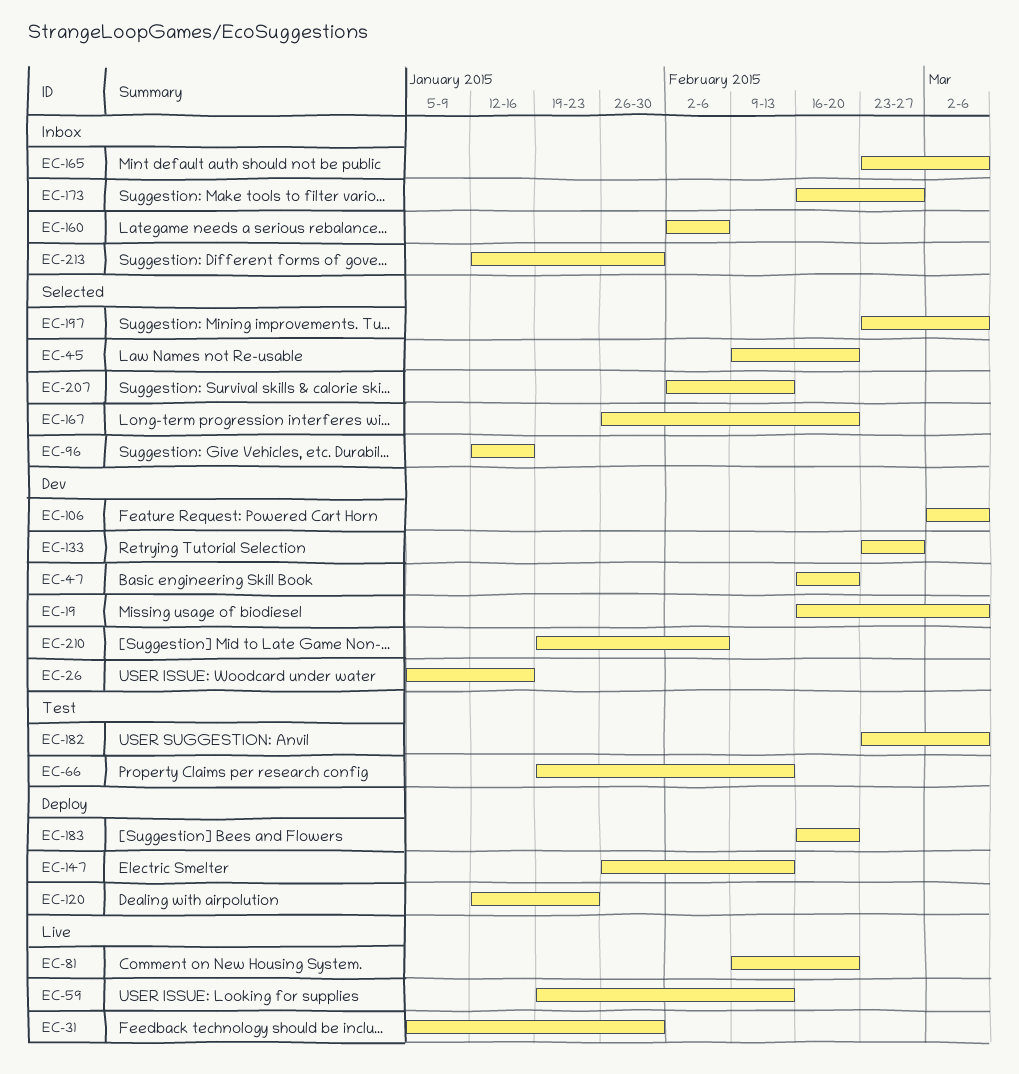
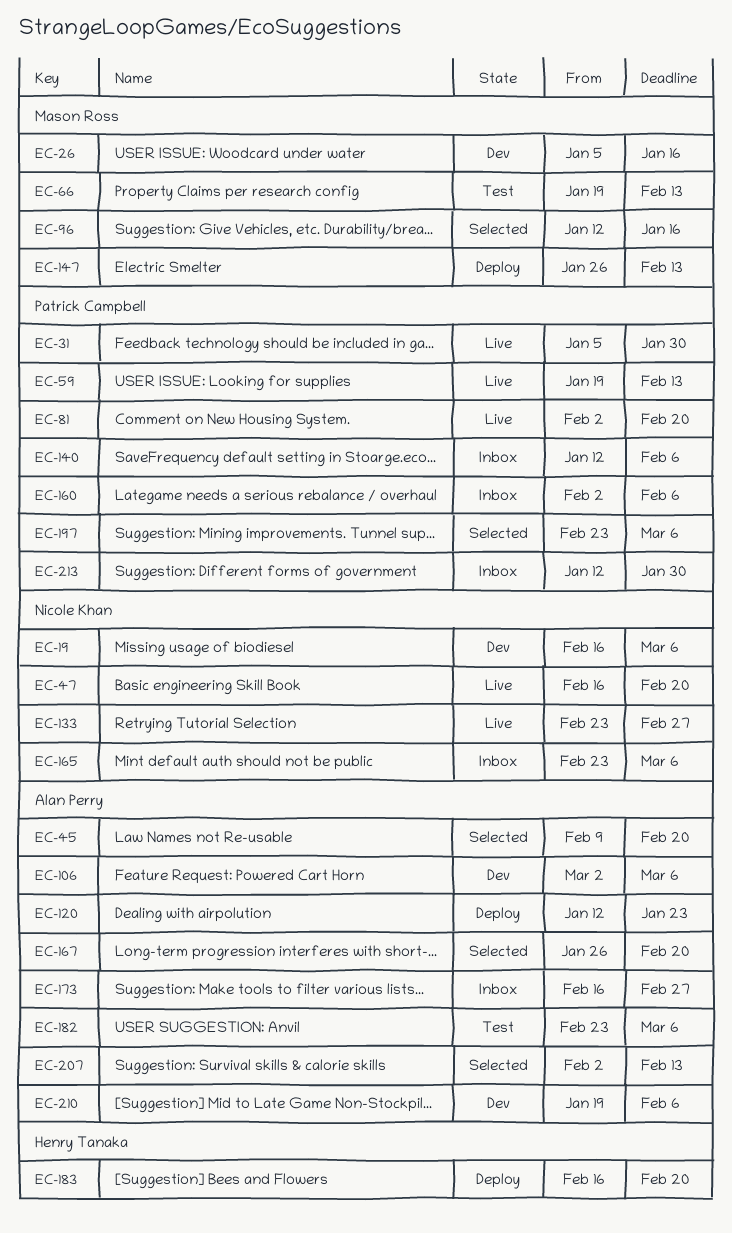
EC-47, status: Dev -> Live
EC-81, start: Feb 9 -> Feb 2
EC-133, status: Dev -> Live
EC-140: none -> present

